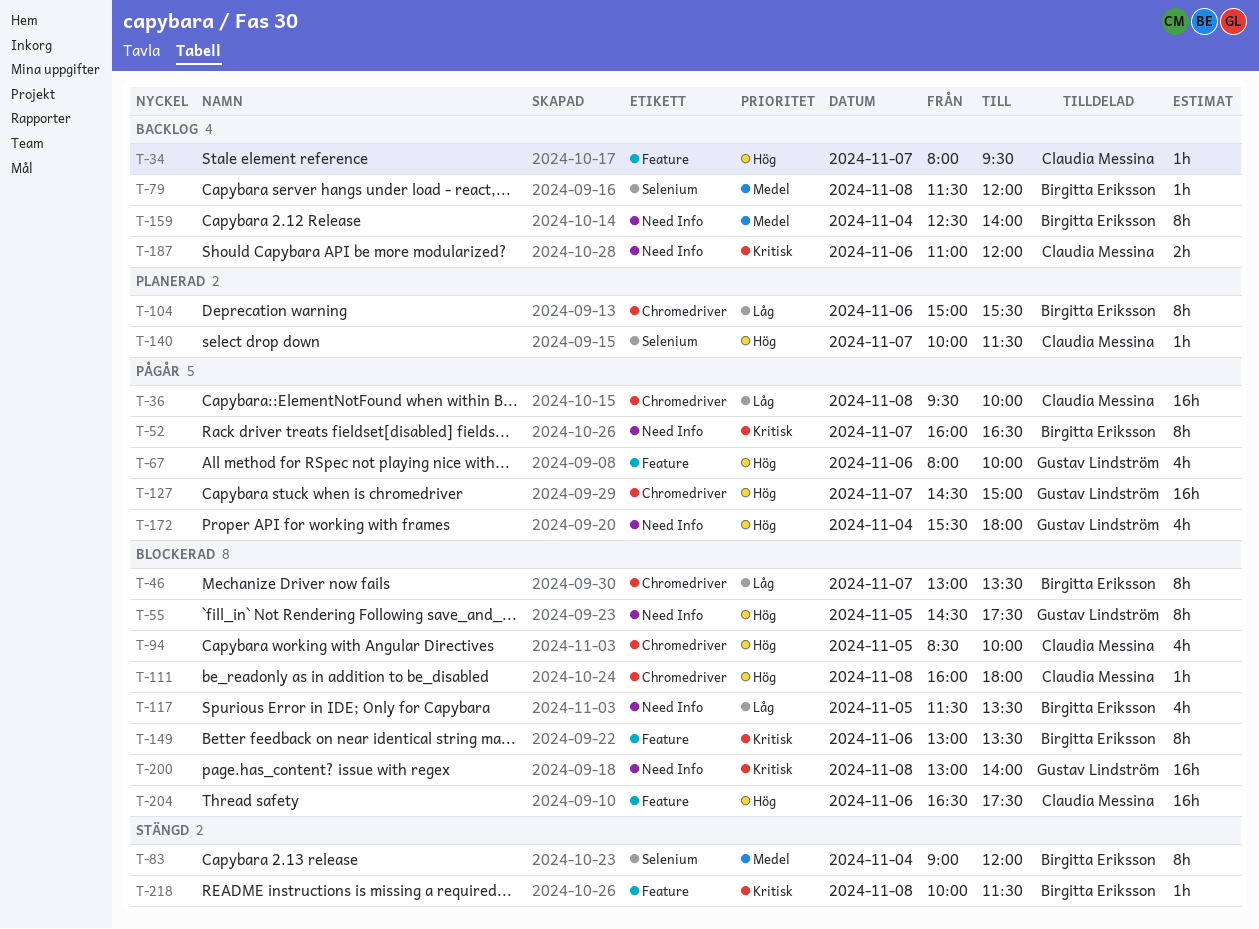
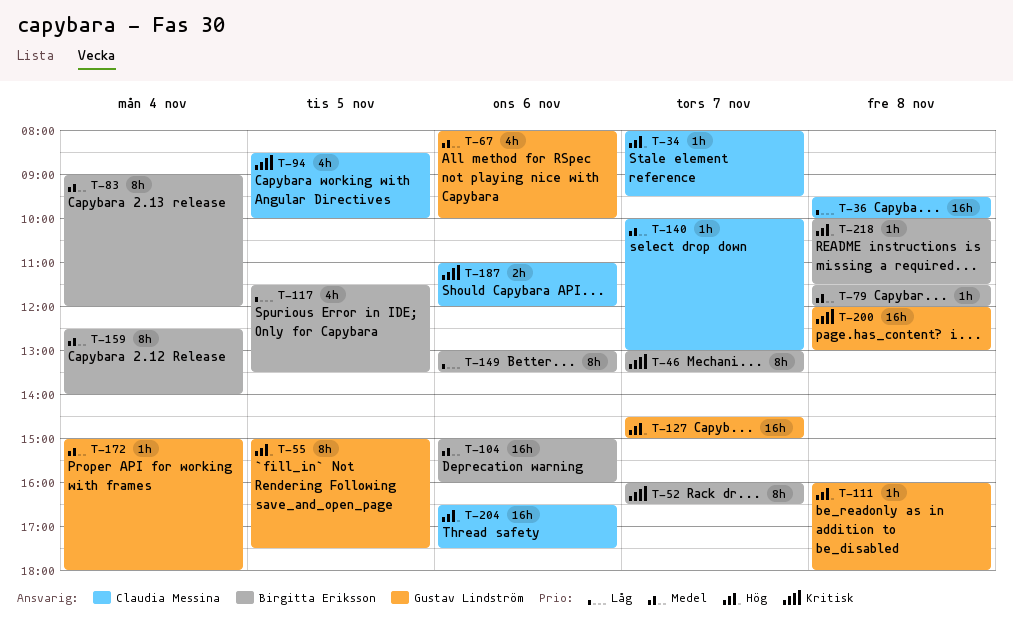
T-46, priority: Låg -> Kritisk
T-55, begins: 14:30 -> 15:00
T-67, priority: Hög -> Medel
T-94, priority: Hög -> Kritisk
T-104, priority: Låg -> Medel
T-104, estimate: 8h -> 16h
T-104, ends: 15:30 -> 16:00
T-111, owner: Claudia Messina -> Gustav Lindström
T-140, priority: Hög -> Medel
T-140, ends: 11:30 -> 13:00
T-149, priority: Kritisk -> Låg
T-172, priority: Hög -> Medel
T-172, estimate: 4h -> 1h
T-172, begins: 15:30 -> 15:00
T-200, begins: 13:00 -> 12:00
T-200, ends: 14:00 -> 13:00
T-218, priority: Kritisk -> Hög

